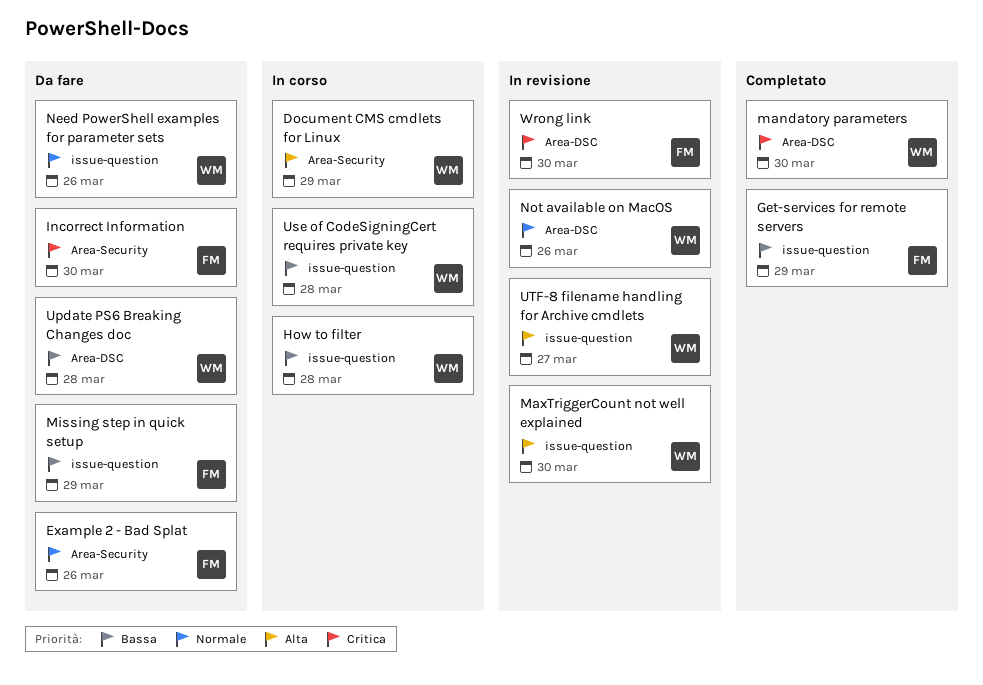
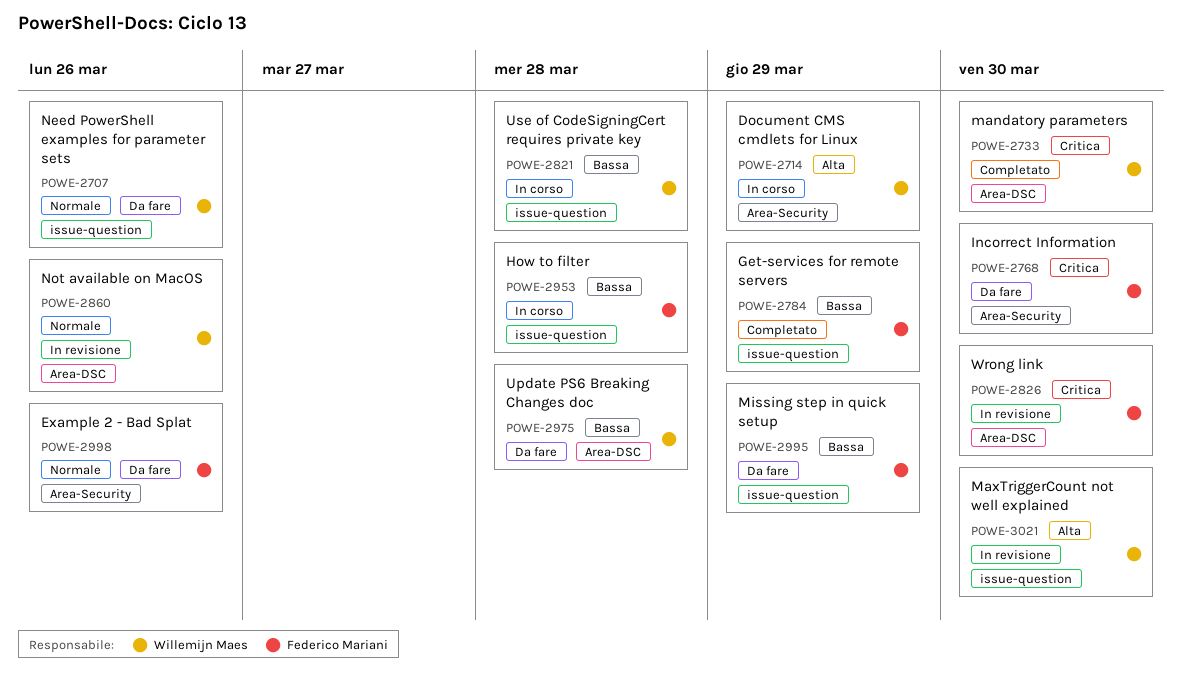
How to filter, owner: Willemijn Maes -> Federico Mariani
UTF-8 filename handling for Archive cmdlets: present -> none

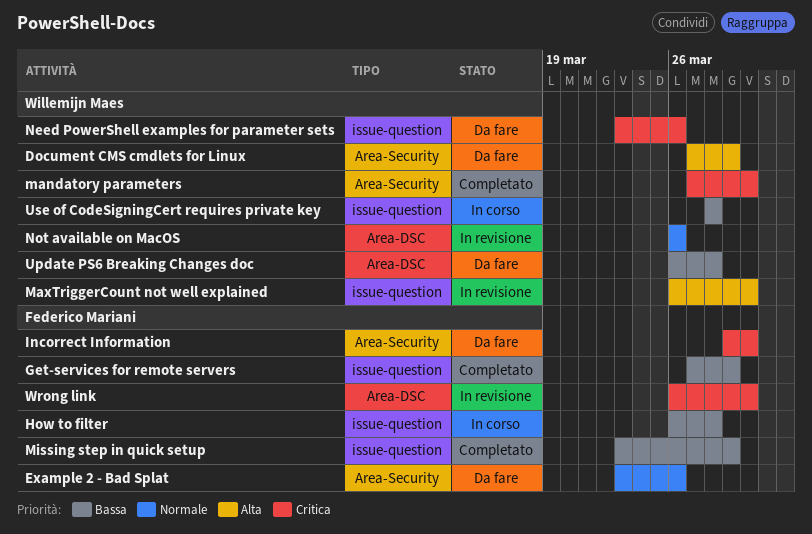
Document CMS cmdlets for Linux, status: In corso -> Da fare
mandatory parameters, label: Area-DSC -> Area-Security
Missing step in quick setup, status: Da fare -> Completato
Need PowerShell examples for parameter sets, priority: Normale -> Critica

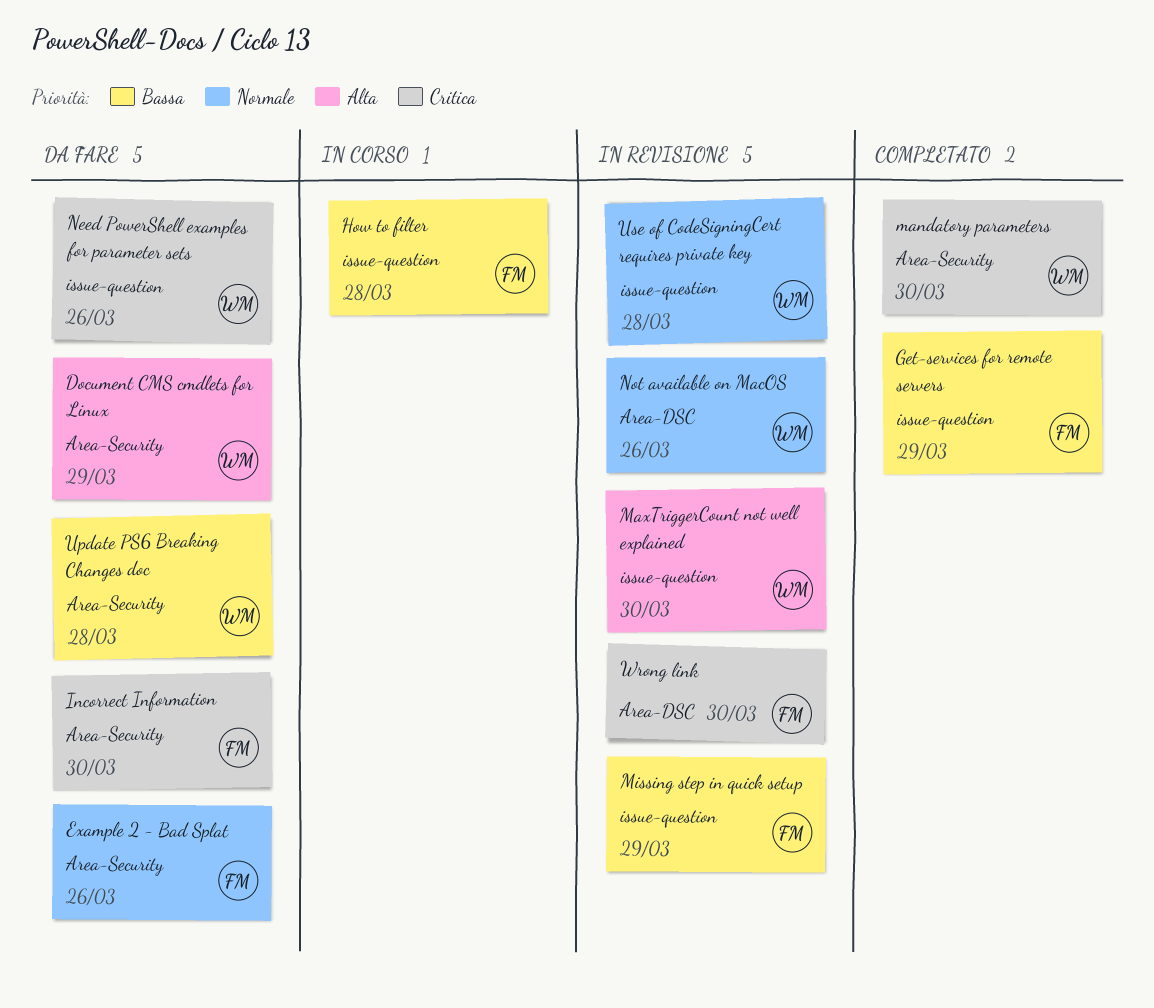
Missing step in quick setup, status: Completato -> In revisione
Update PS6 Breaking Changes doc, label: Area-DSC -> Area-Security
Use of CodeSigningCert requires private key, status: In corso -> In revisione
Use of CodeSigningCert requires private key, priority: Bassa -> Normale

